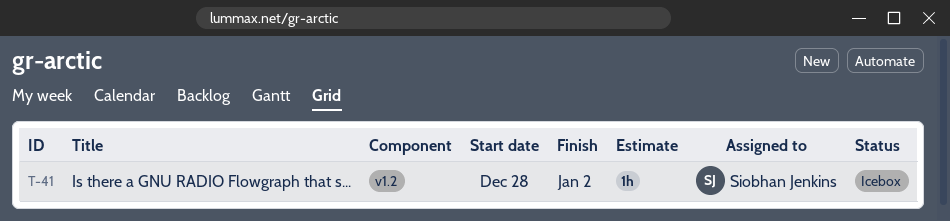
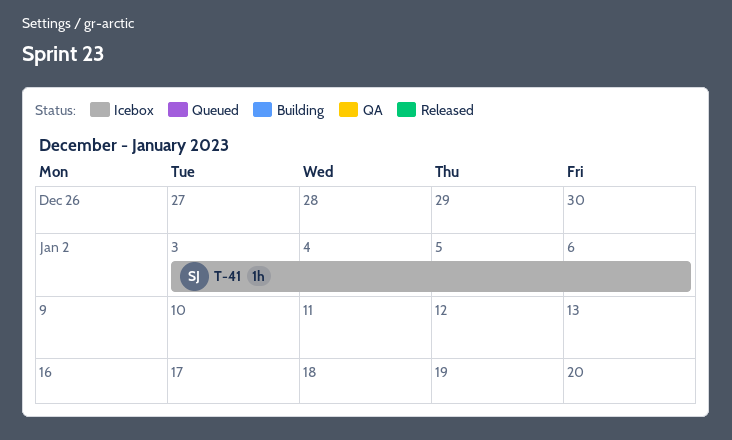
T-41, start: Dec 28 -> Jan 3
T-41, due: Jan 2 -> Jan 6

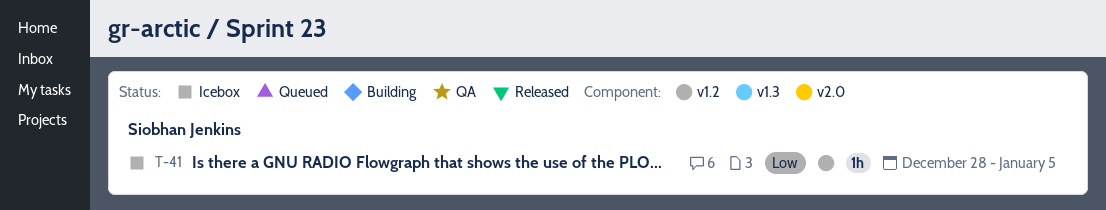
T-41, start: Jan 3 -> Dec 28
T-41, due: Jan 6 -> Jan 5

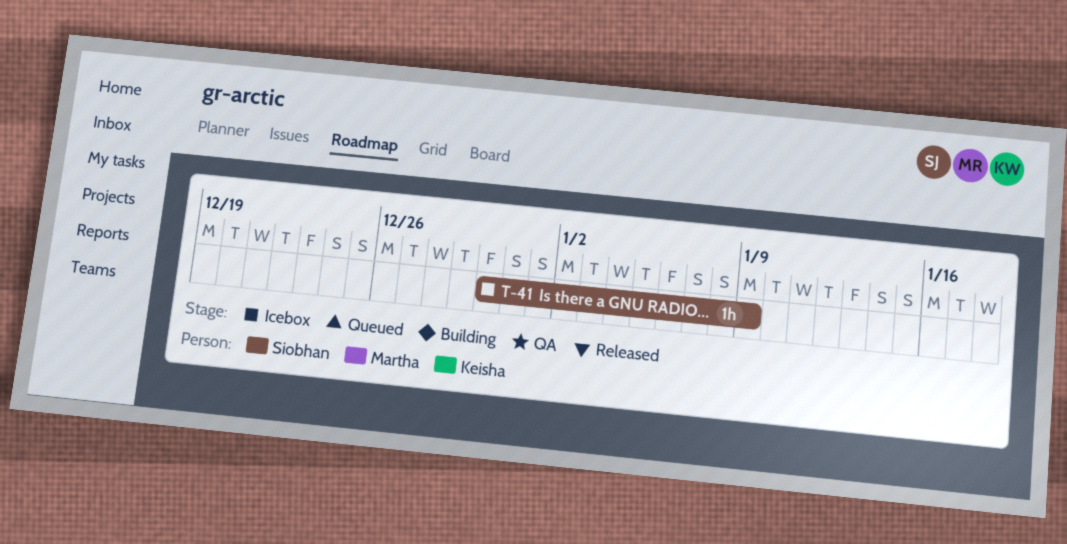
T-41, start: Dec 28 -> Dec 30
T-41, due: Jan 5 -> Jan 9

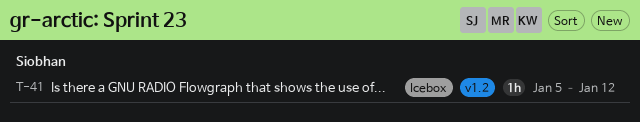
T-41, start: Dec 30 -> Jan 5
T-41, due: Jan 9 -> Jan 12

